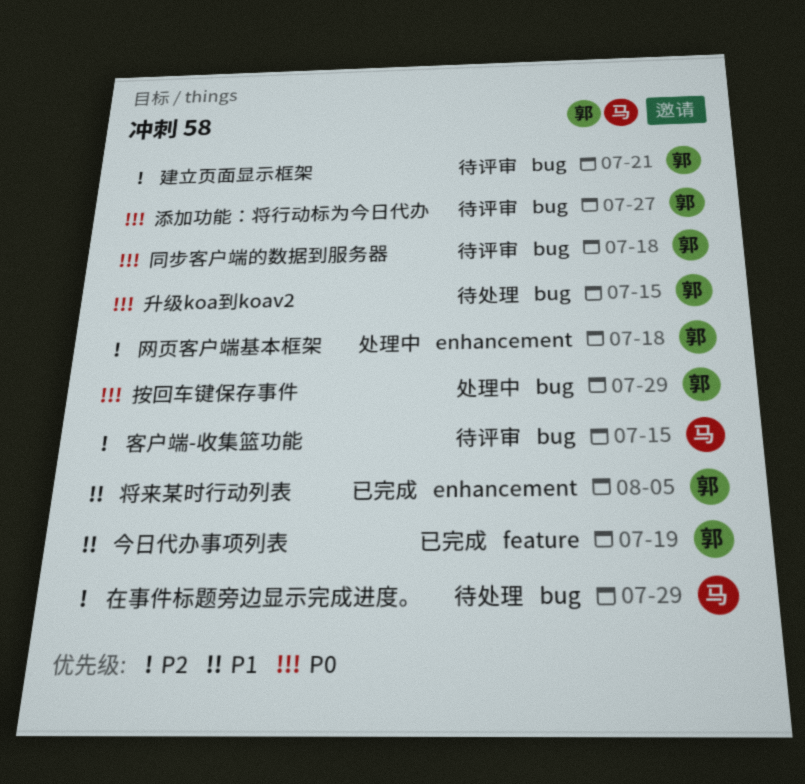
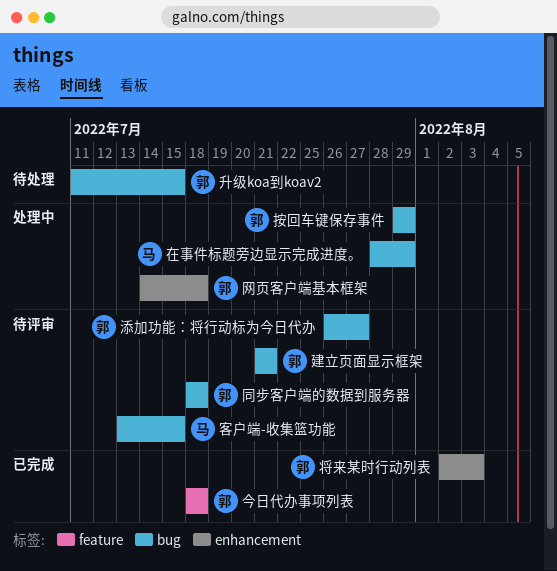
今日代办事项列表, due: Jul 19 -> Jul 18
在事件标题旁边显示完成进度。, status: 待处理 -> 处理中
将来某时行动列表, due: Aug 5 -> Aug 3

